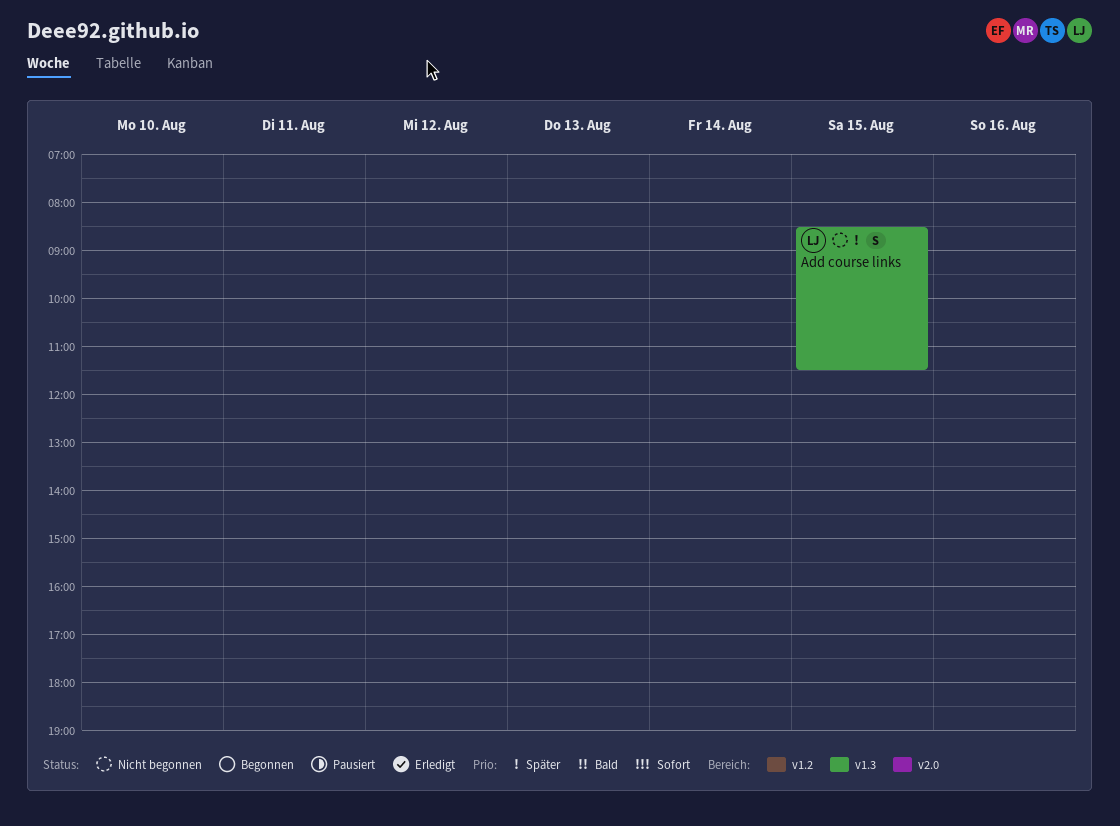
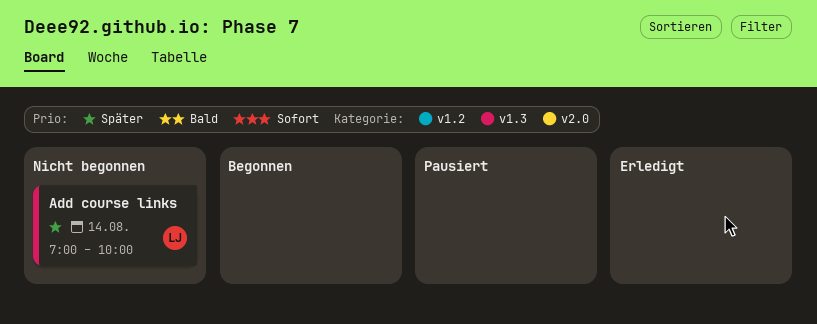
Add course links, day: Aug 15 -> Aug 14
Add course links, begins: 08:30 -> 07:00
Add course links, ends: 11:30 -> 10:00

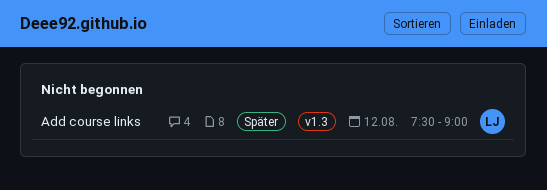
Add course links, day: Aug 14 -> Aug 12
Add course links, begins: 07:00 -> 07:30
Add course links, ends: 10:00 -> 09:00

